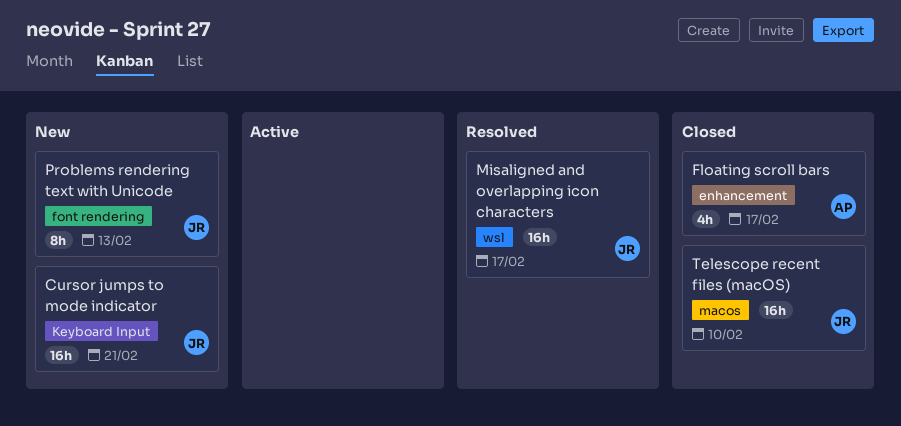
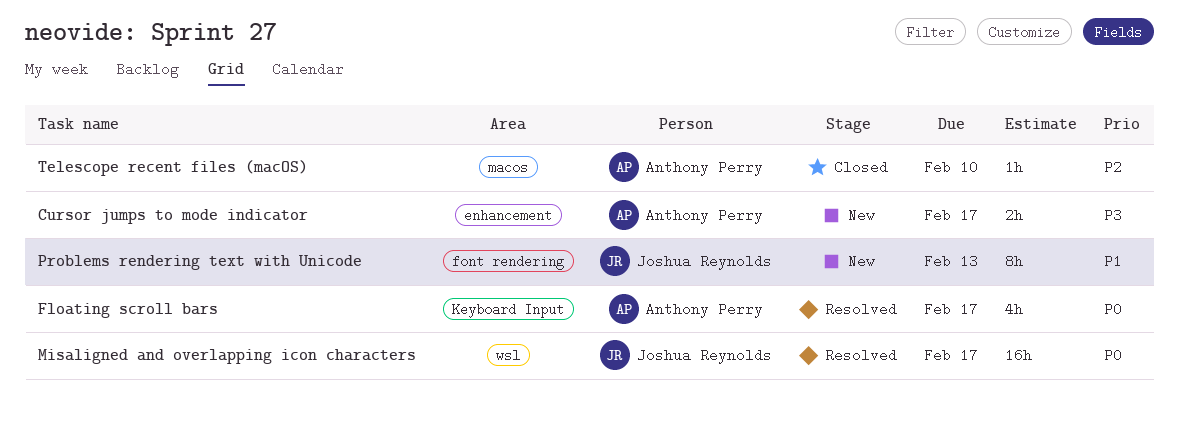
Cursor jumps to mode indicator, owner: Joshua Reynolds -> Anthony Perry
Cursor jumps to mode indicator, label: Keyboard Input -> enhancement
Cursor jumps to mode indicator, estimate: 16h -> 2h
Cursor jumps to mode indicator, due: Feb 21 -> Feb 17
Floating scroll bars, status: Closed -> Resolved
Floating scroll bars, label: enhancement -> Keyboard Input
Telescope recent files (macOS), owner: Joshua Reynolds -> Anthony Perry
Telescope recent files (macOS), estimate: 16h -> 1h

